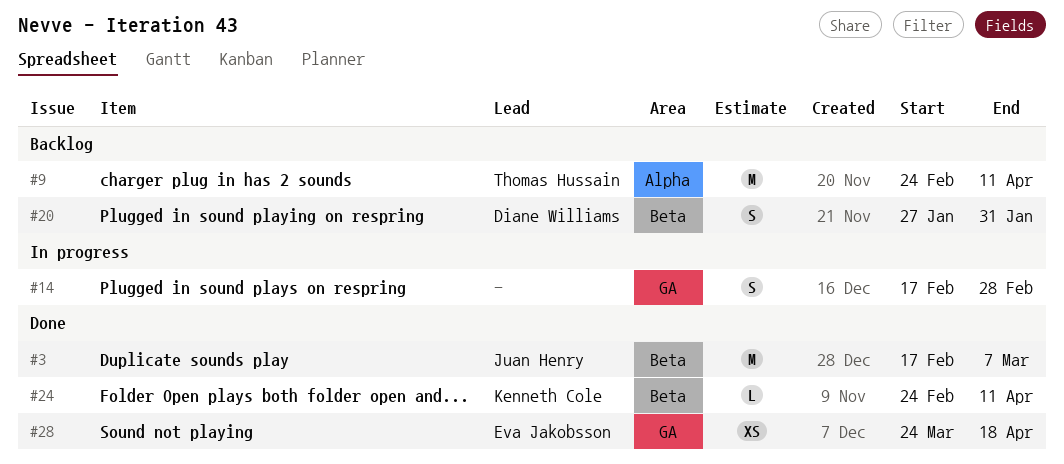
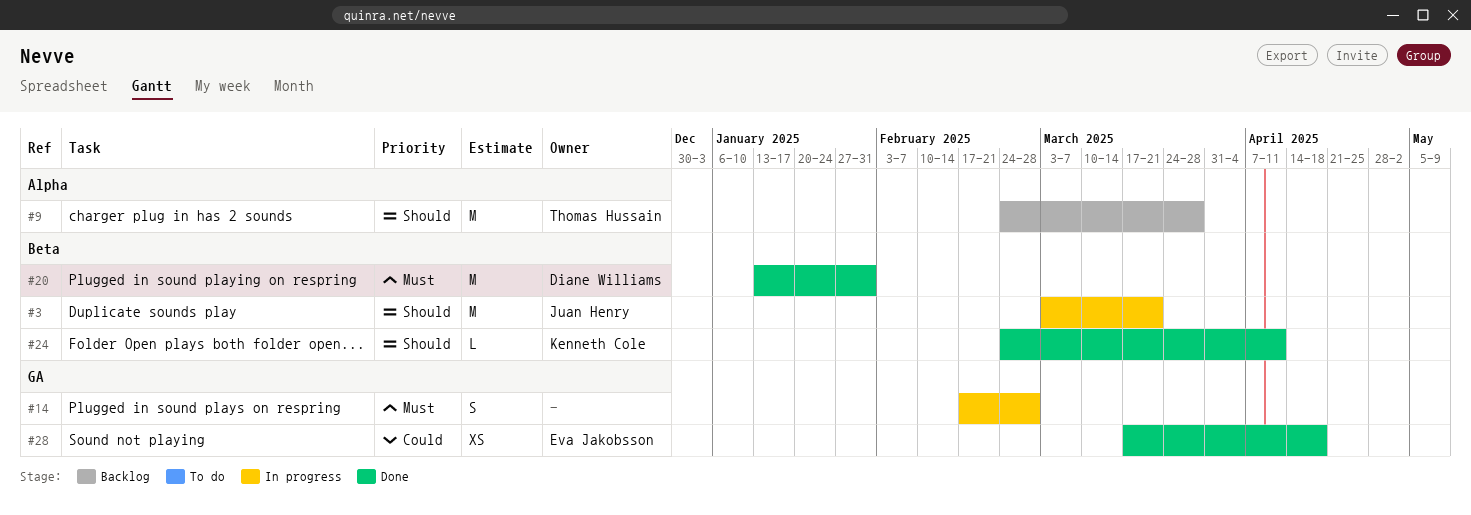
#3, status: Done -> In progress
#3, start: Feb 17 -> Mar 3
#3, due: Mar 7 -> Mar 21
#9, due: Apr 11 -> Mar 28
#20, status: Backlog -> Done
#20, estimate: S -> M
#20, start: Jan 27 -> Jan 13
#28, start: Mar 24 -> Mar 17

